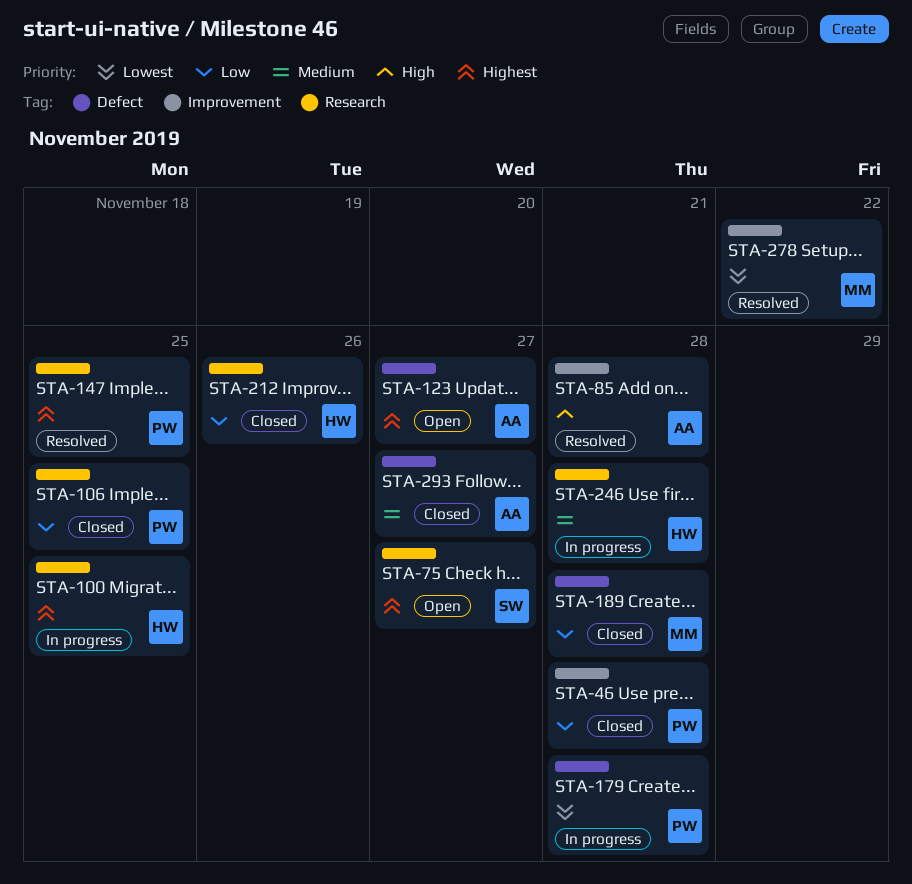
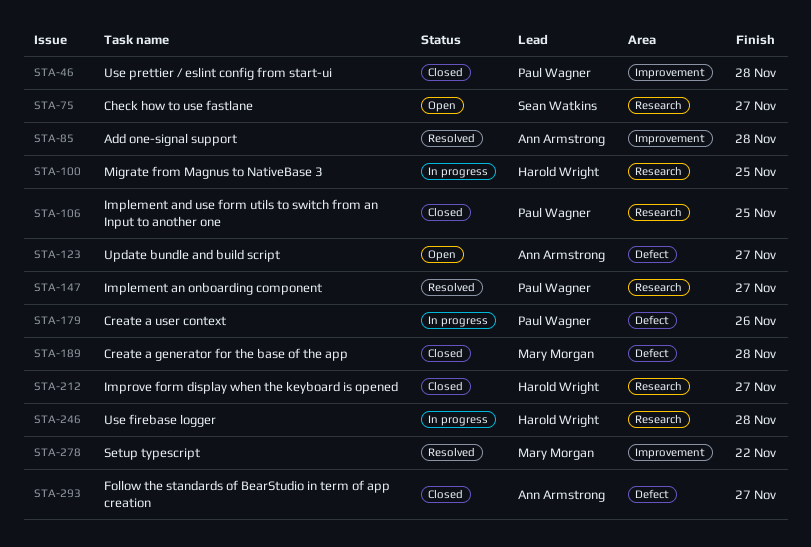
STA-147, due: Nov 25 -> Nov 27
STA-179, due: Nov 28 -> Nov 26
STA-212, due: Nov 26 -> Nov 27

